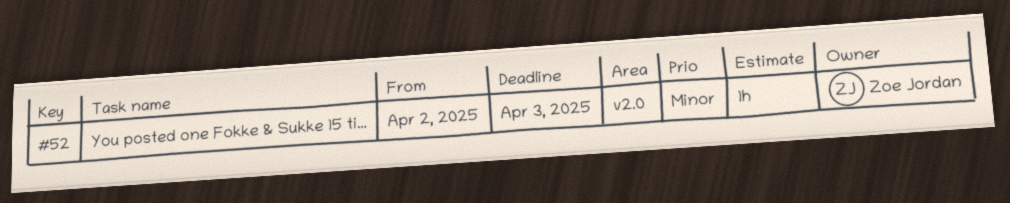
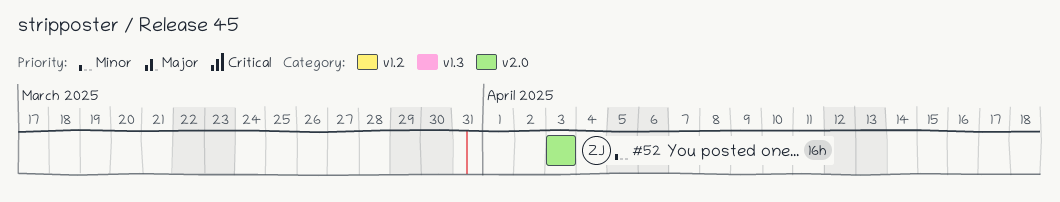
#52, estimate: 1h -> 16h
#52, start: Apr 2 -> Apr 3

